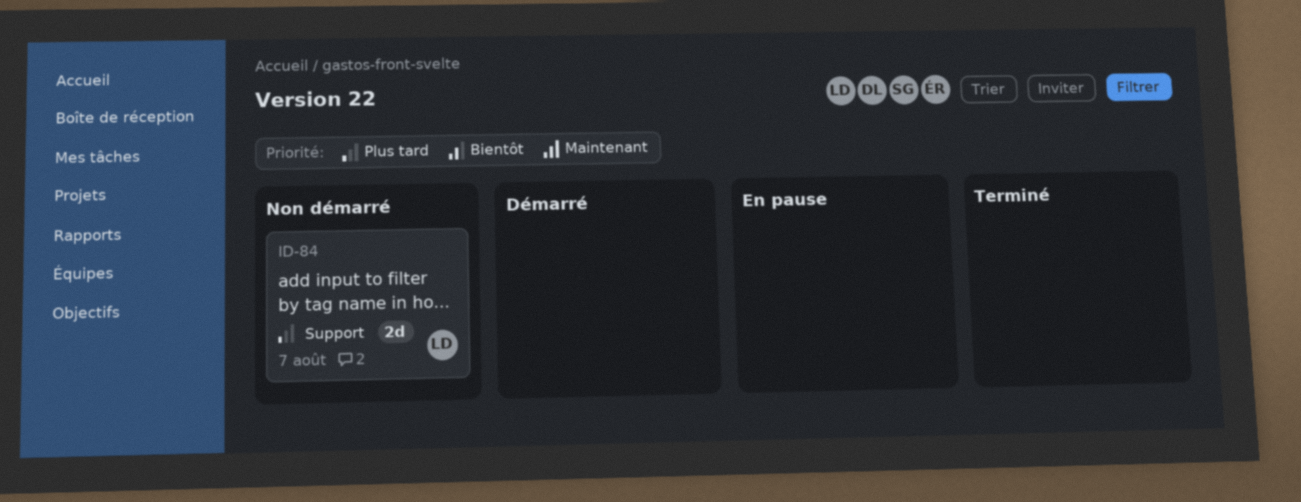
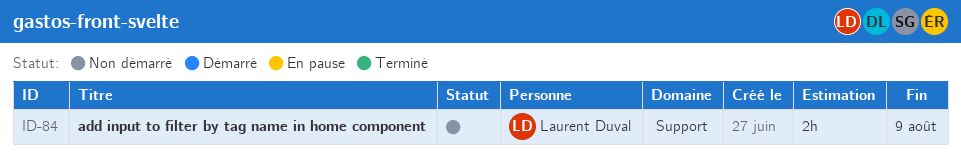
ID-84, estimate: 2d -> 2h
ID-84, due: Aug 7 -> Aug 9

